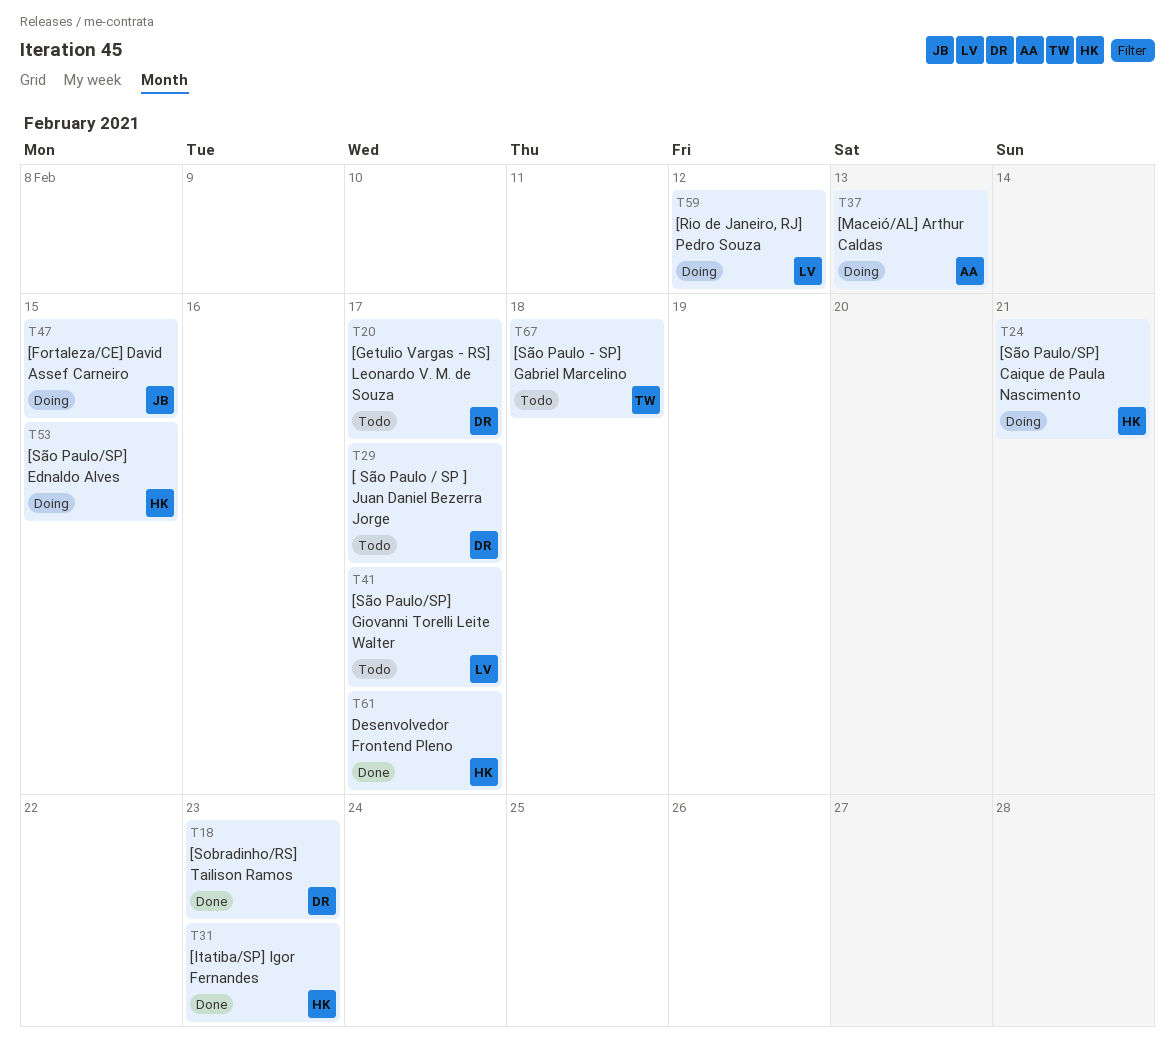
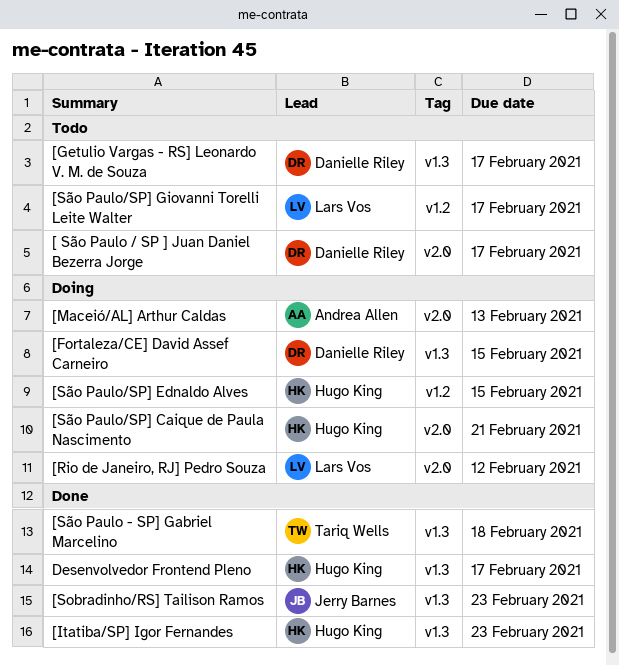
[Fortaleza/CE] David Assef Carneiro, owner: Jerry Barnes -> Danielle Riley
[Sobradinho/RS] Tailison Ramos, owner: Danielle Riley -> Jerry Barnes
[São Paulo - SP] Gabriel Marcelino, status: Todo -> Done

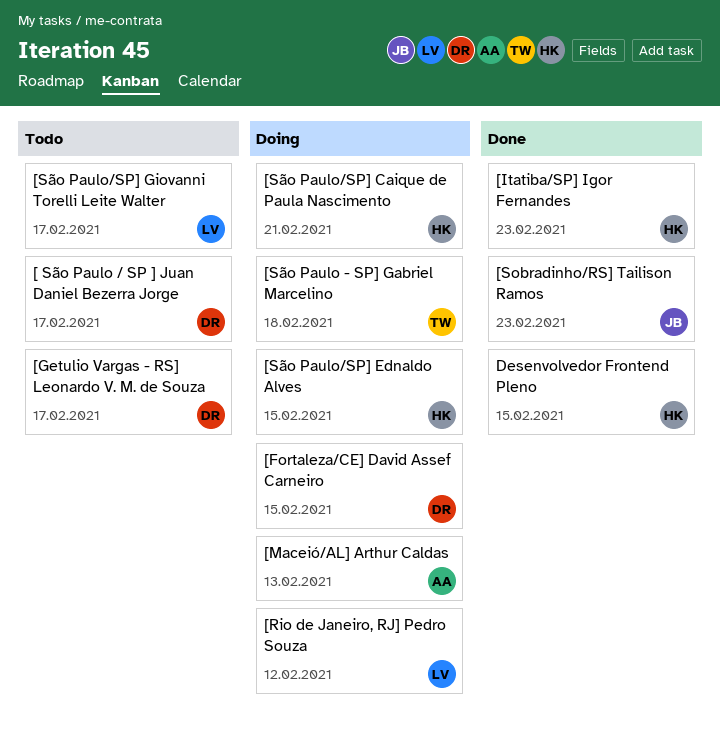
[São Paulo - SP] Gabriel Marcelino, status: Done -> Doing
Desenvolvedor Frontend Pleno, due: Feb 17 -> Feb 15

